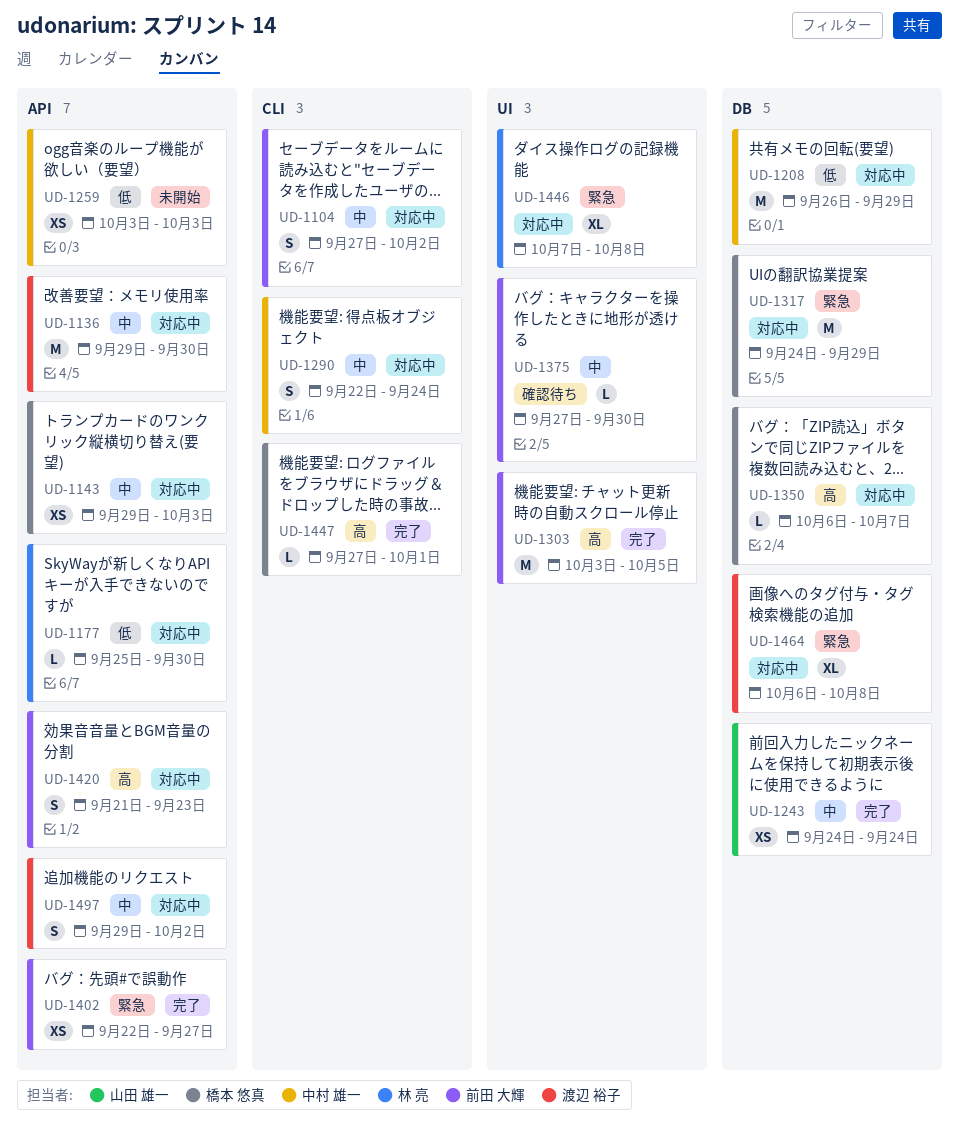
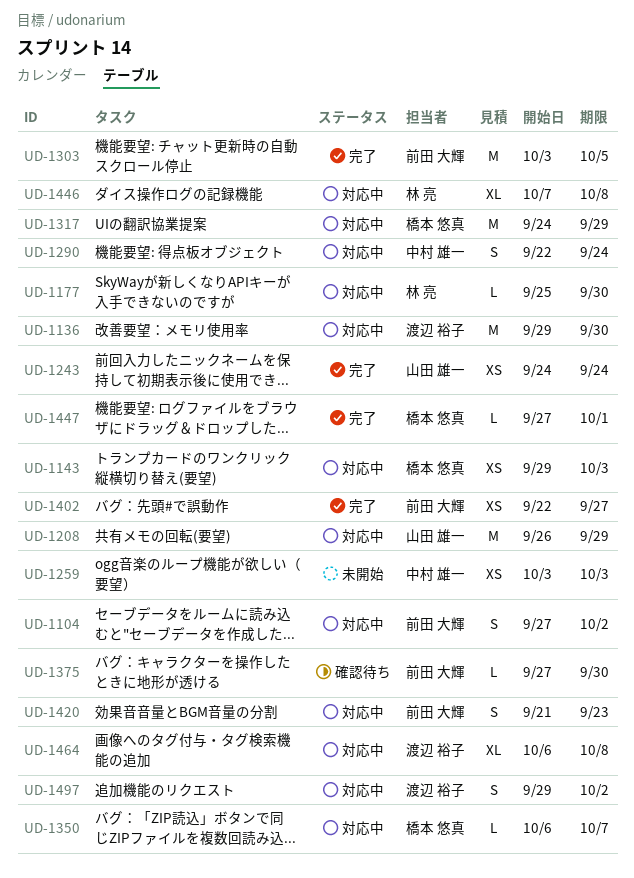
UD-1208, owner: 中村 雄一 -> 山田 雄一

